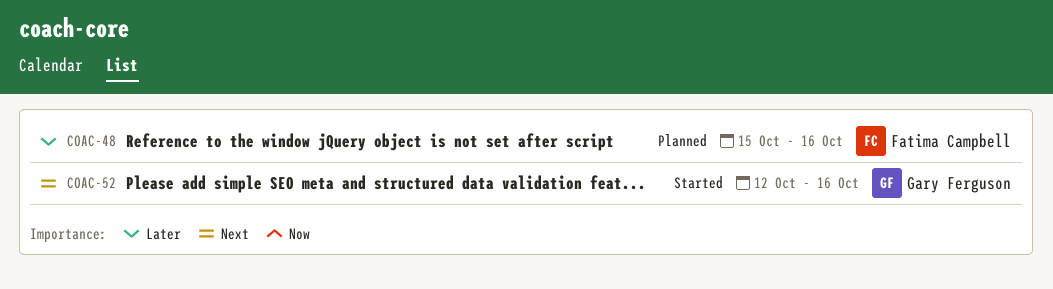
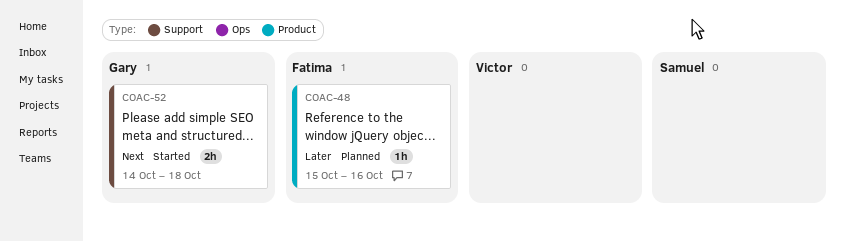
COAC-52, start: Oct 12 -> Oct 14
COAC-52, due: Oct 16 -> Oct 18

